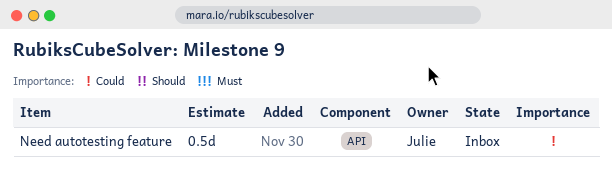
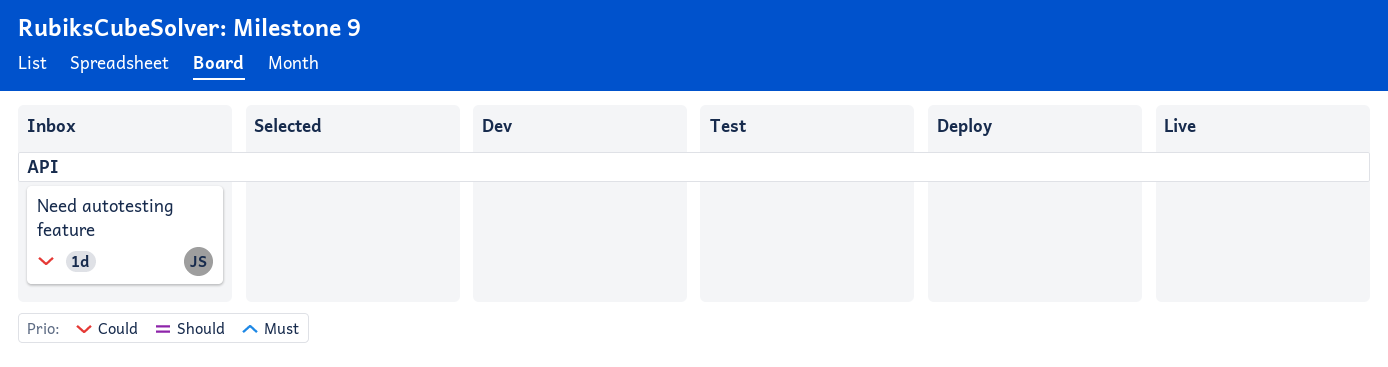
Need autotesting feature, estimate: 0.5d -> 1d

